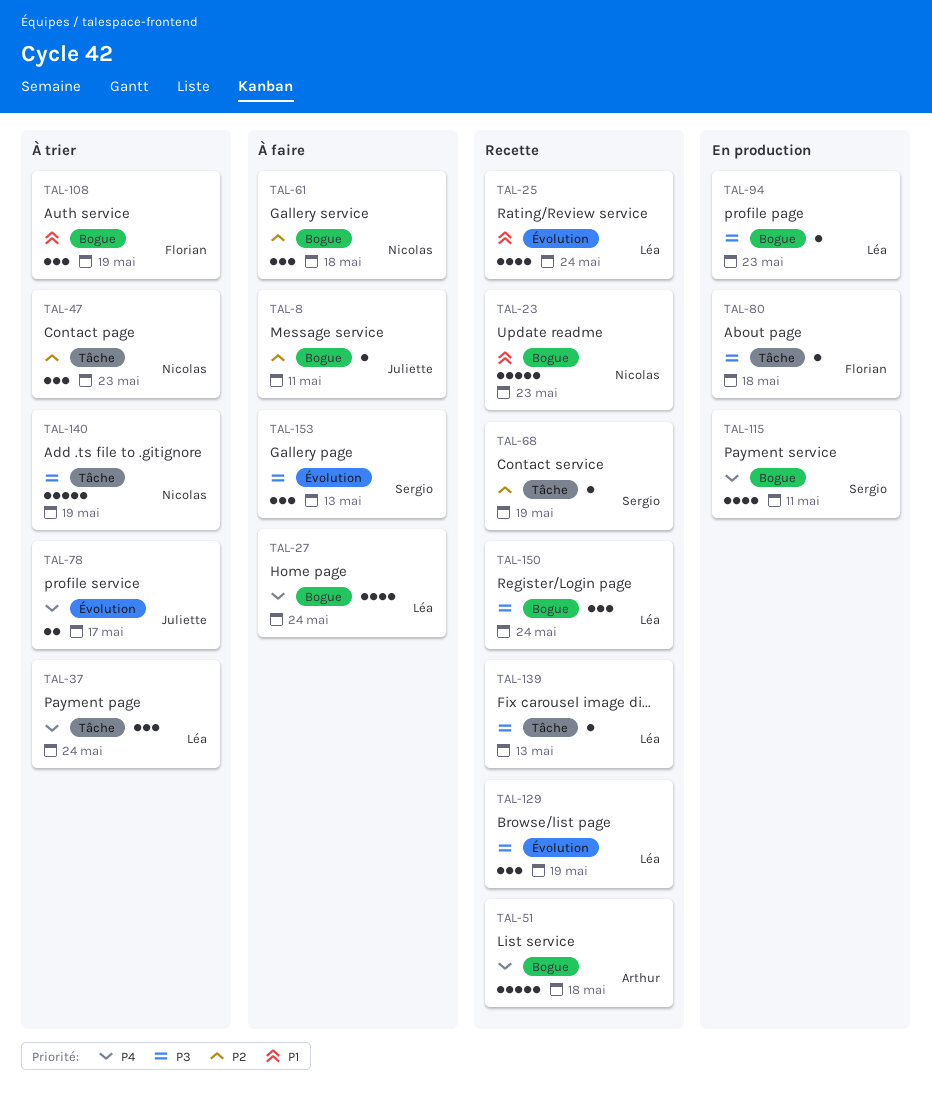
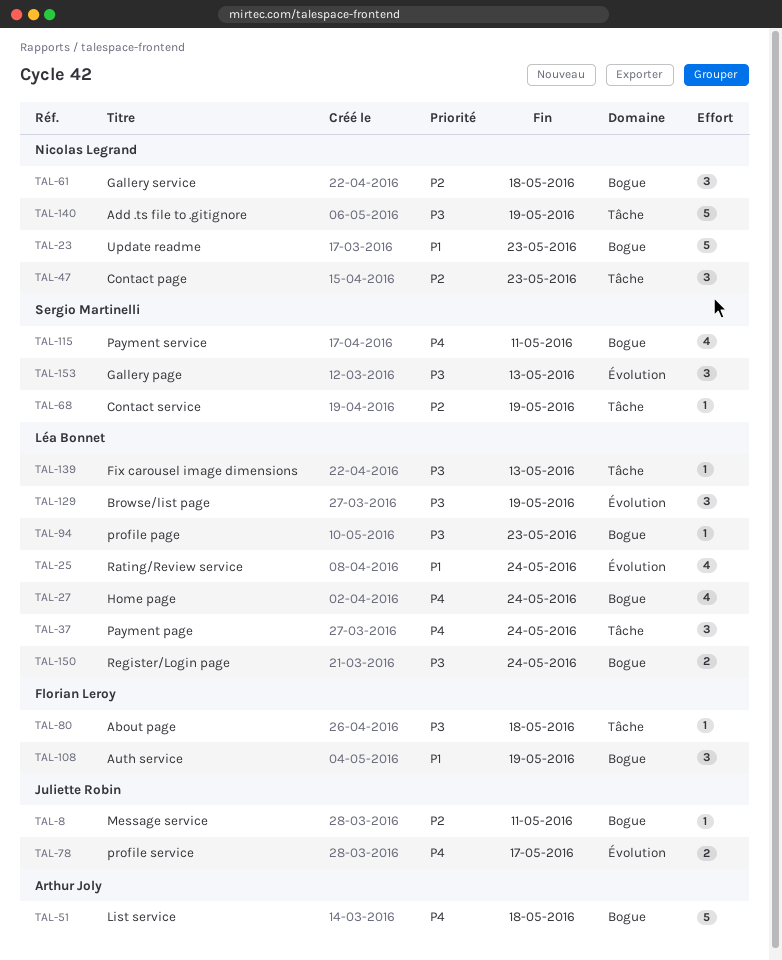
TAL-150, estimate: 3 -> 2

